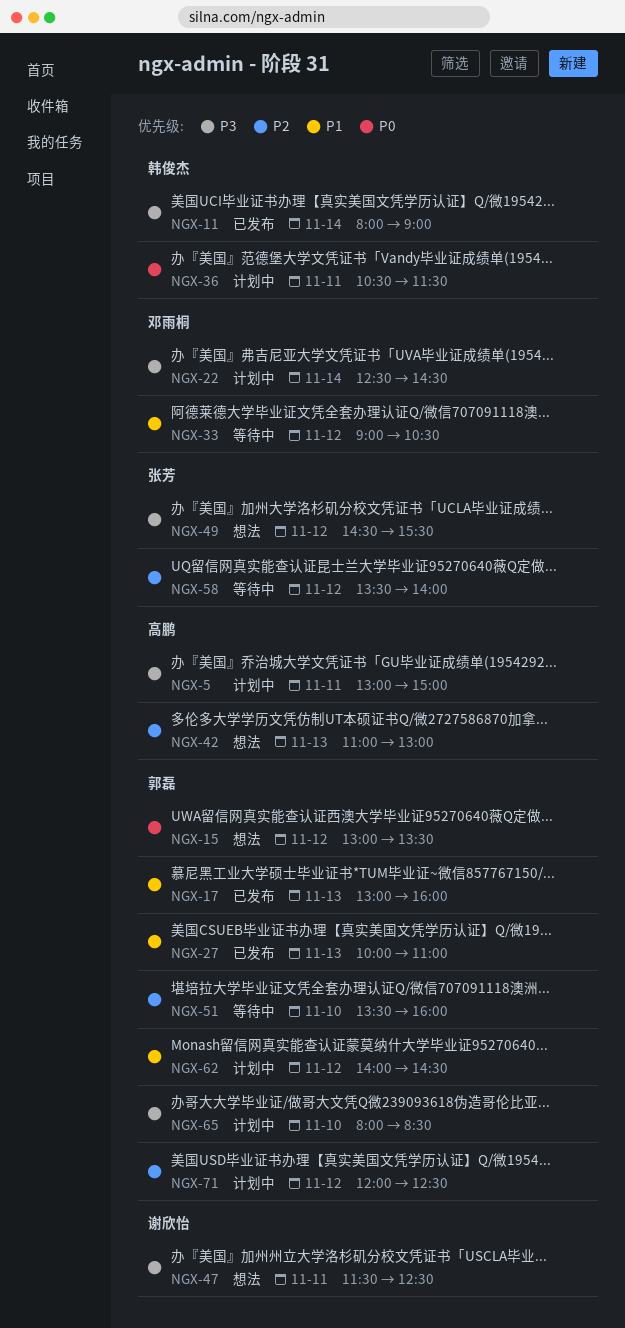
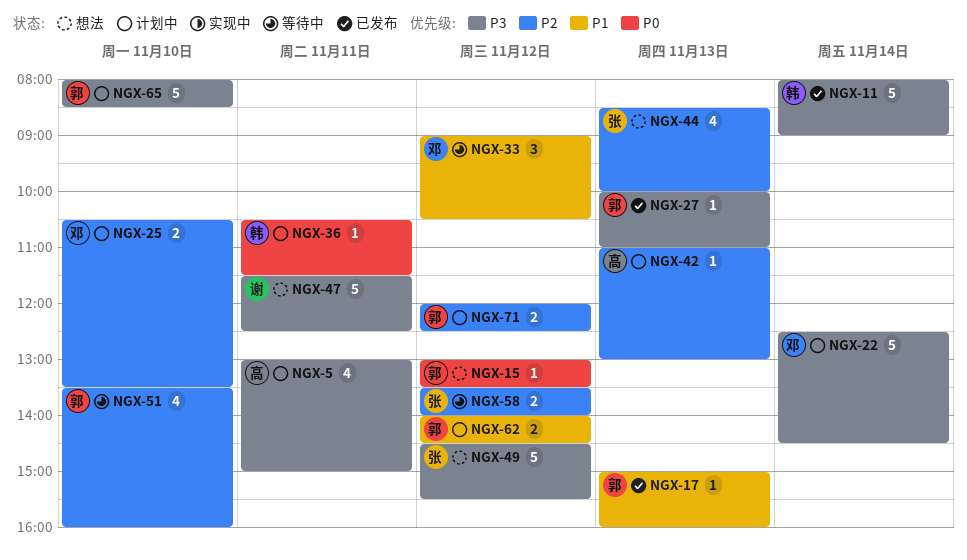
NGX-17, begins: 13:00 -> 15:00
NGX-25: none -> present
NGX-27, priority: P1 -> P3
NGX-42, status: 想法 -> 计划中
NGX-44: none -> present

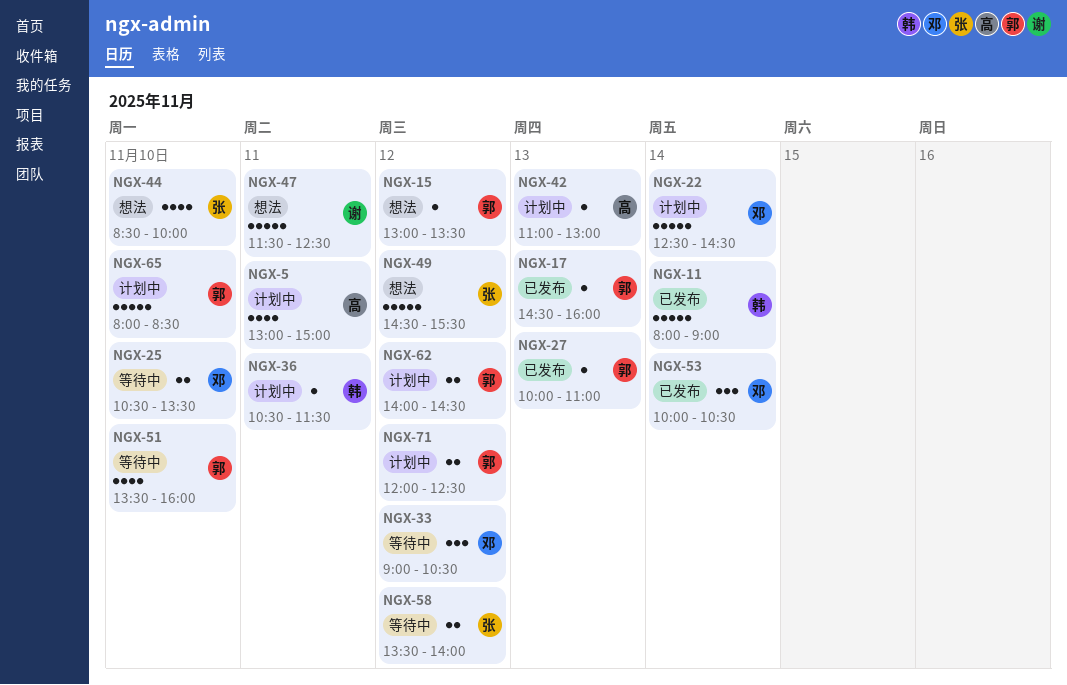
NGX-17, begins: 15:00 -> 14:30
NGX-25, status: 计划中 -> 等待中
NGX-44, day: Nov 13 -> Nov 10
NGX-53: none -> present

